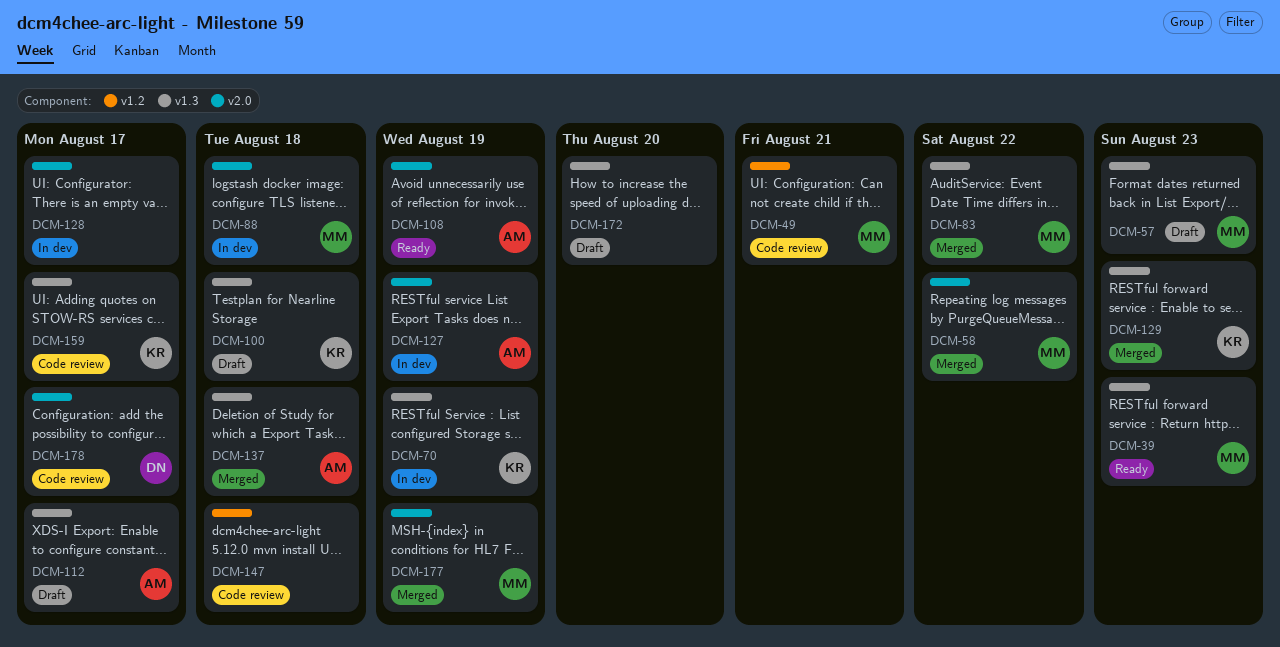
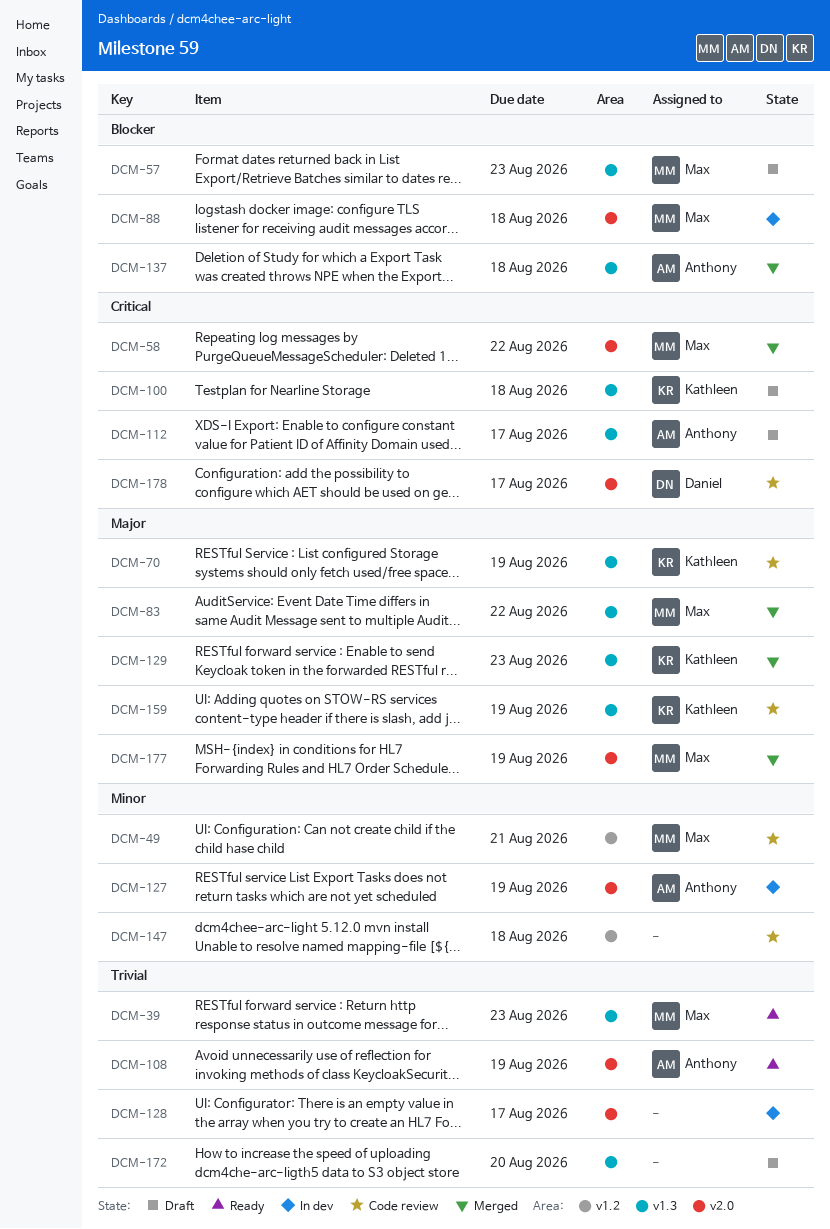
DCM-70, status: In dev -> Code review
DCM-159, due: Aug 17 -> Aug 19

